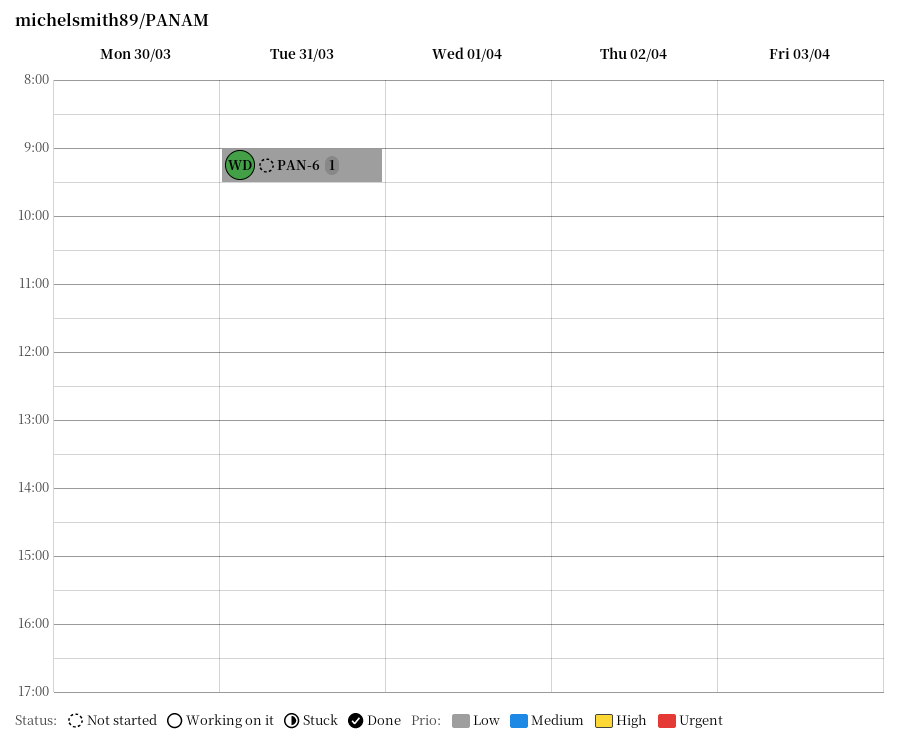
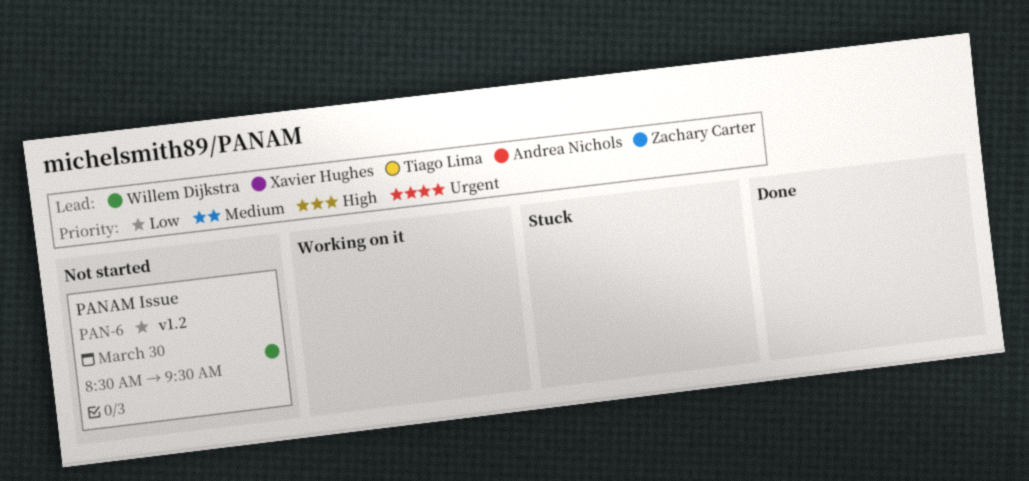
PAN-6, day: Mar 31 -> Mar 30
PAN-6, begins: 09:00 -> 08:30

